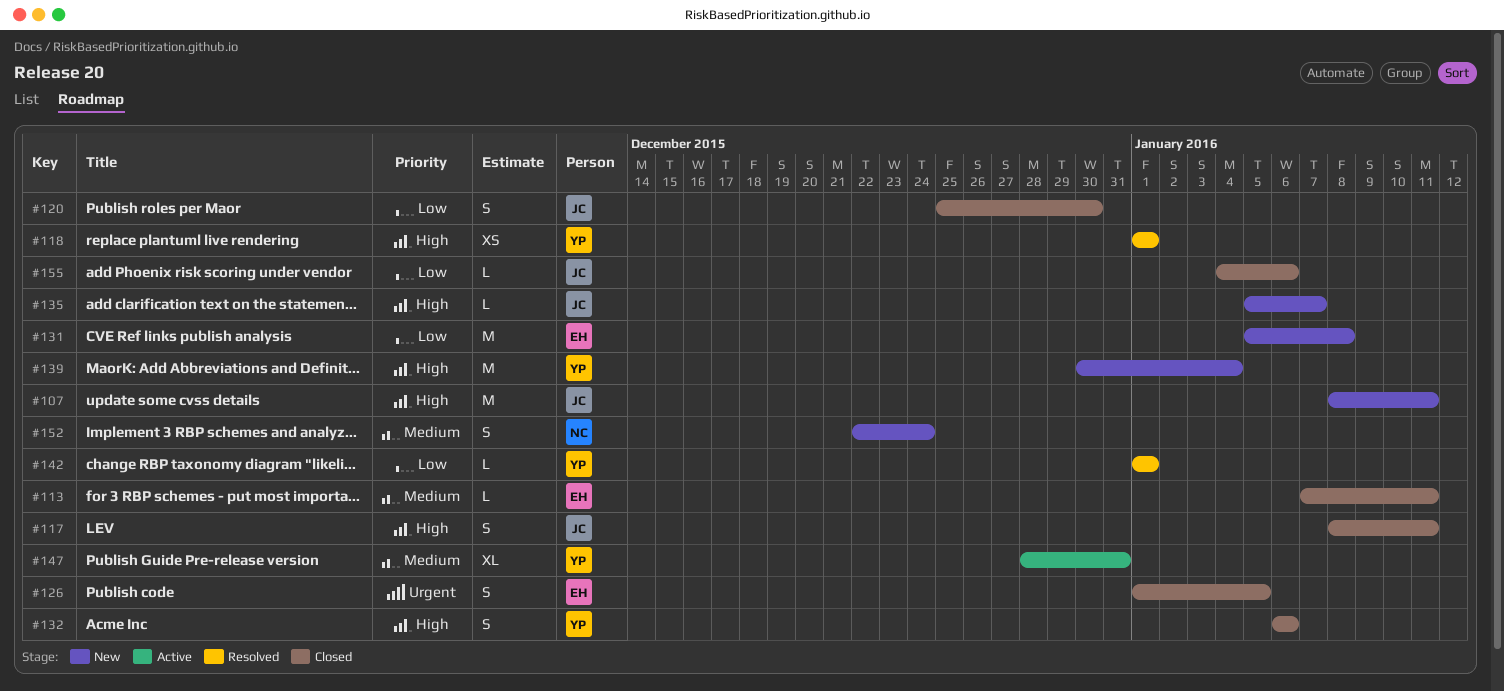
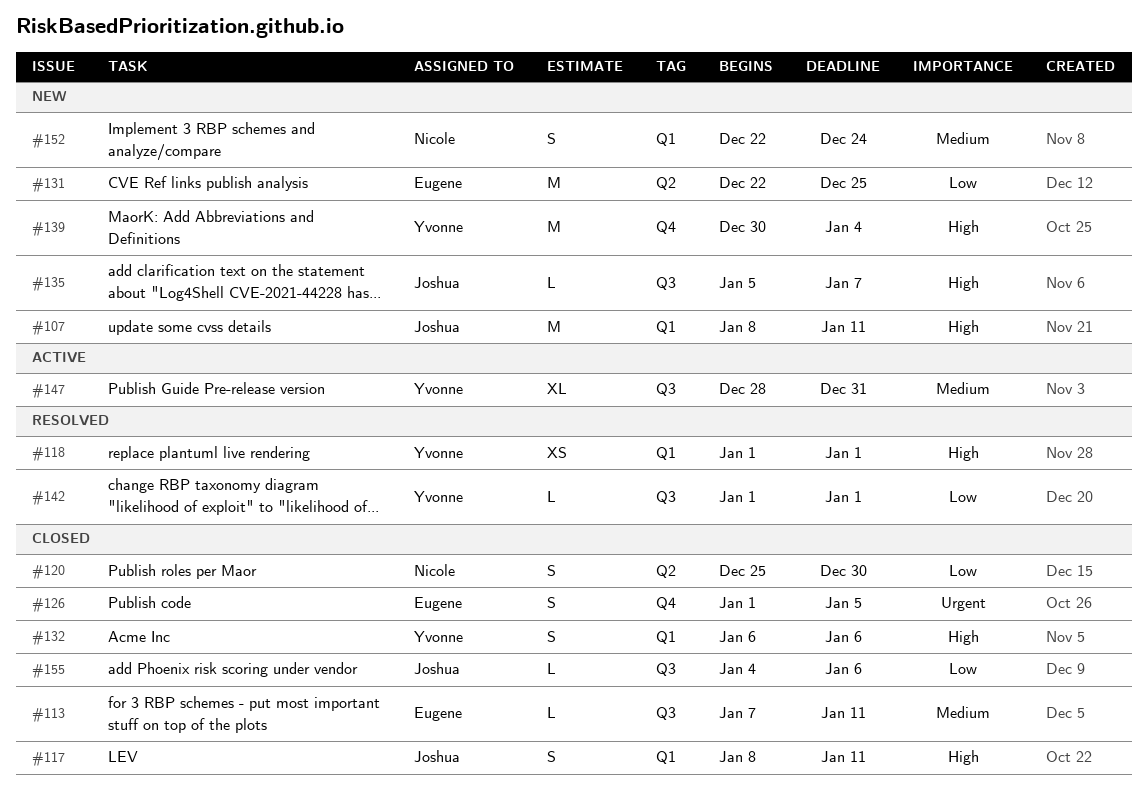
#120, owner: Joshua -> Nicole
#131, start: Jan 5 -> Dec 22
#131, due: Jan 8 -> Dec 25

